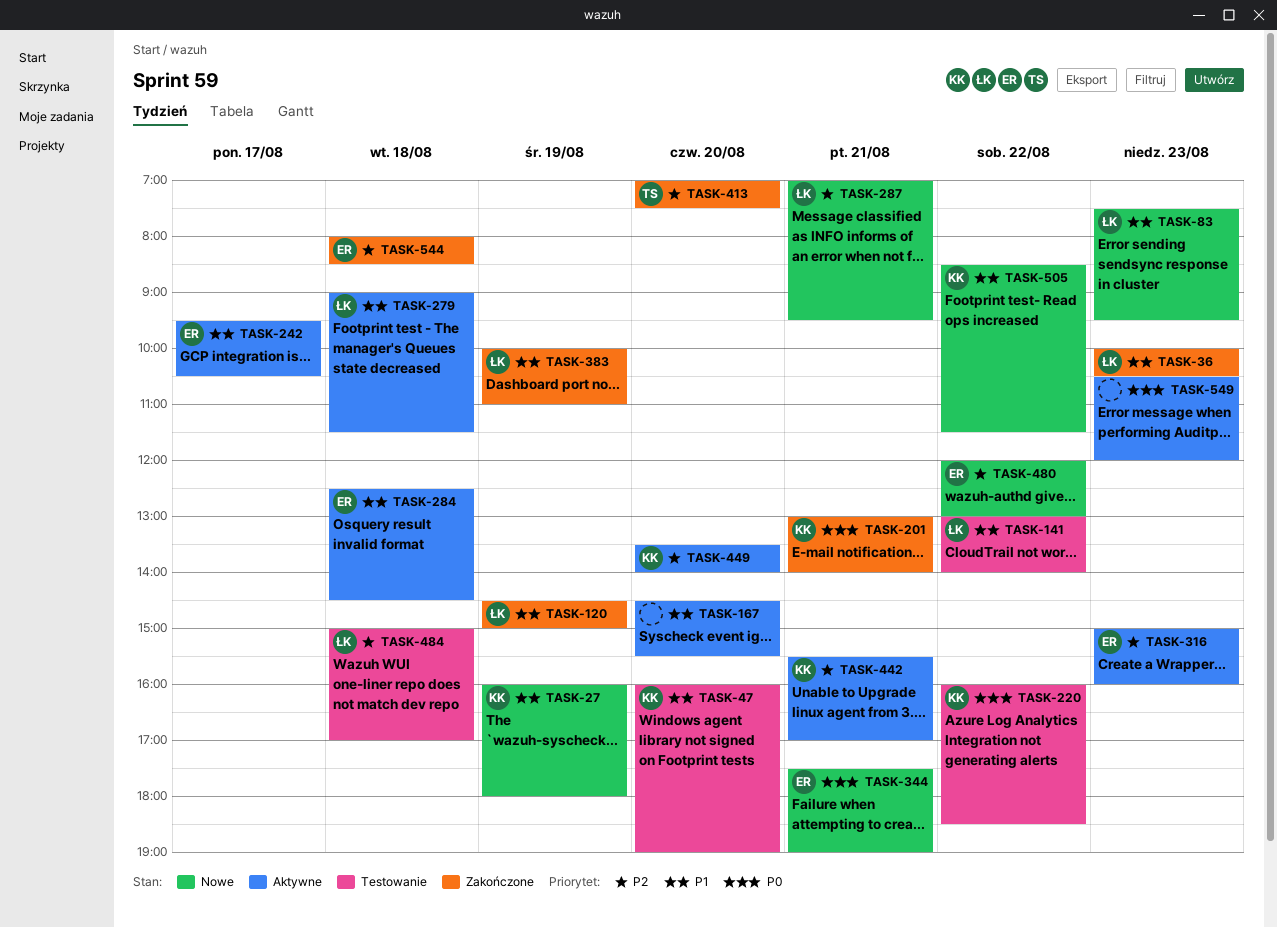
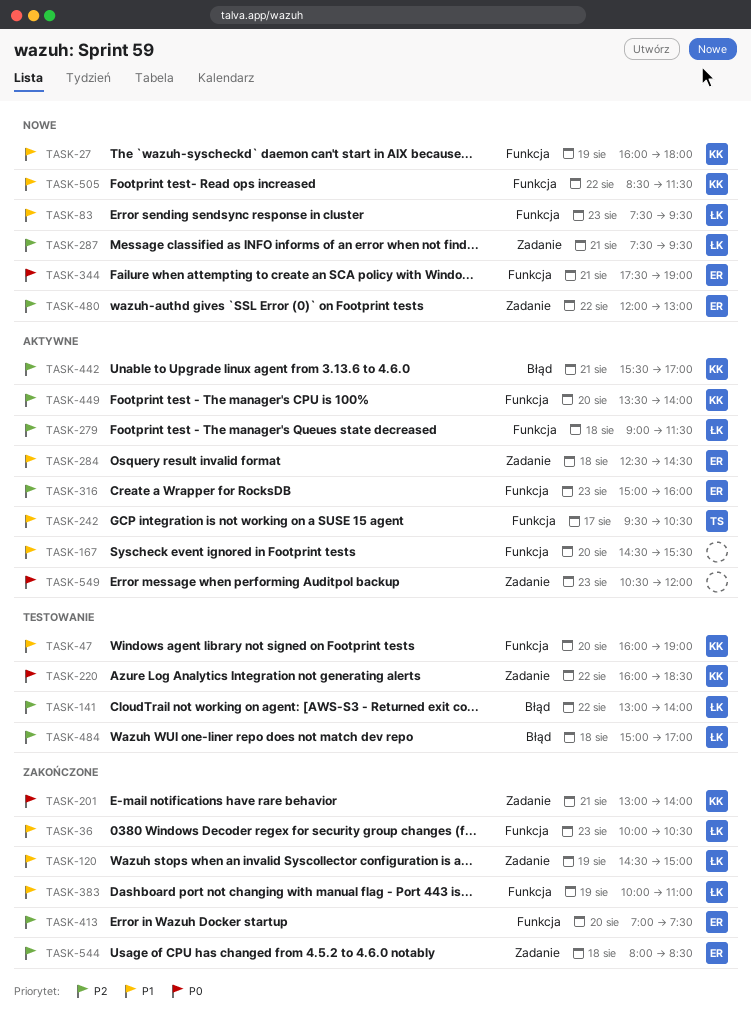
TASK-141, priority: P1 -> P2
TASK-242, owner: ER -> TS
TASK-279, priority: P1 -> P2
TASK-287, begins: 07:00 -> 07:30
TASK-413, owner: TS -> ER

